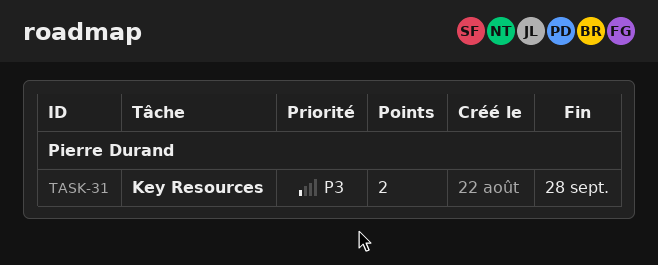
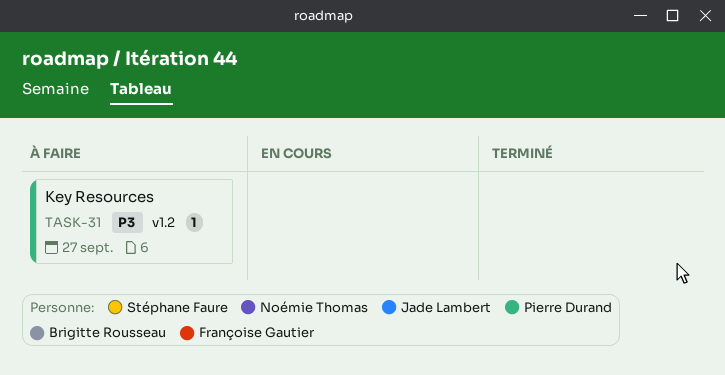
TASK-31, estimate: 2 -> 1
TASK-31, due: Sep 28 -> Sep 27

